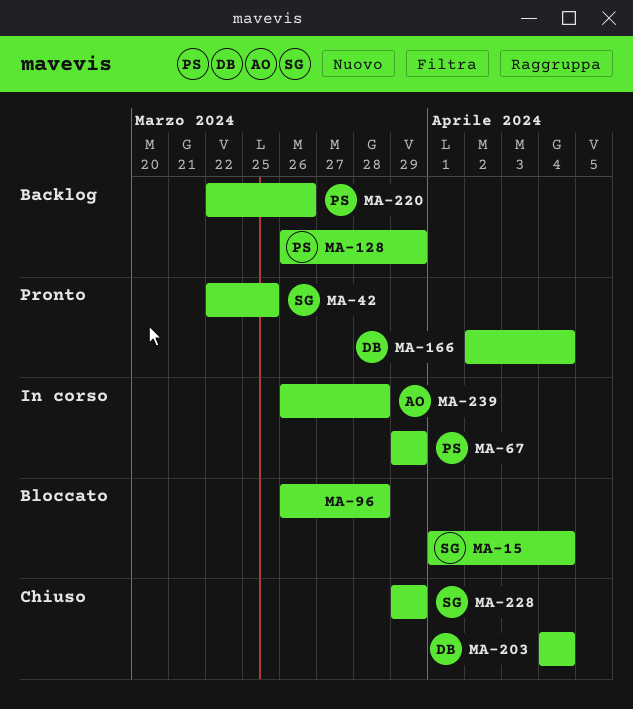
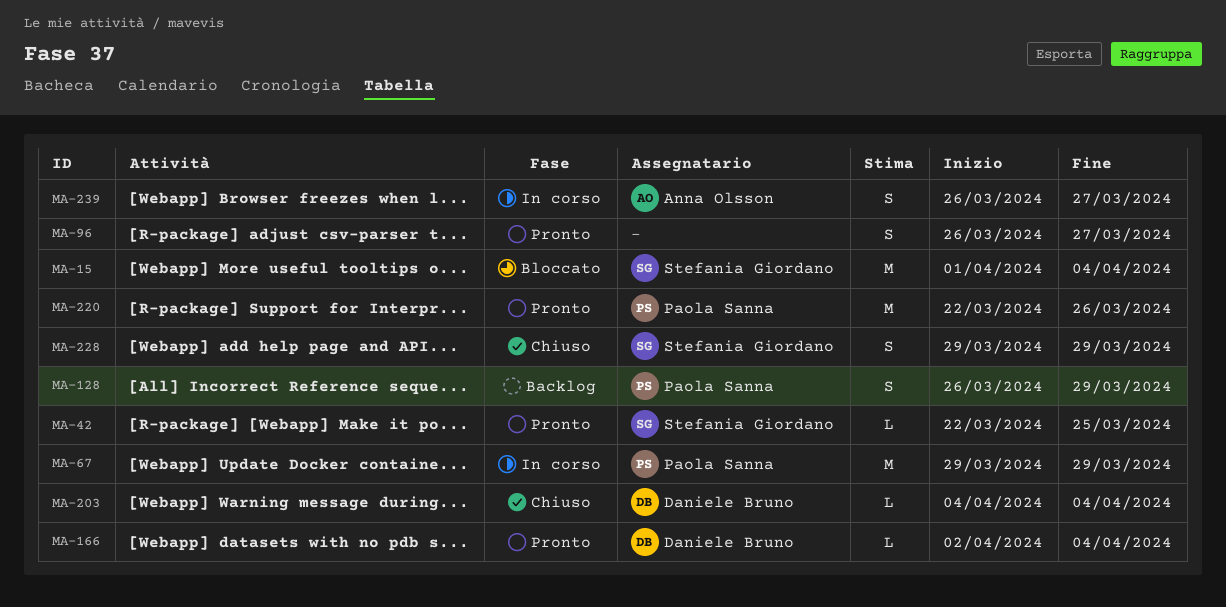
MA-96, status: Bloccato -> Pronto
MA-96, due: Mar 28 -> Mar 27
MA-220, status: Backlog -> Pronto
MA-239, due: Mar 28 -> Mar 27

